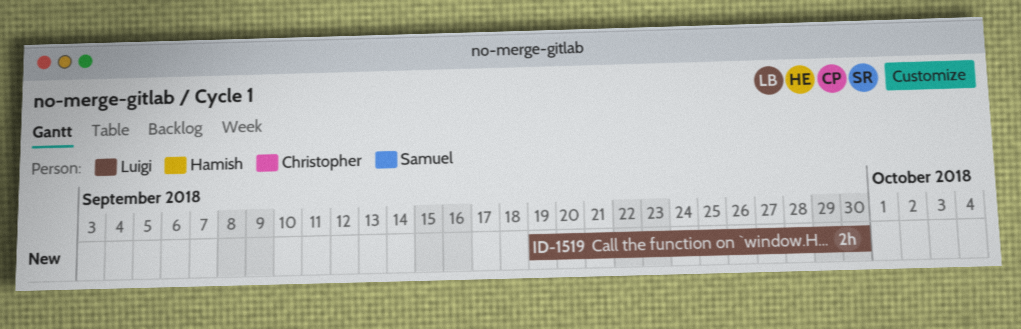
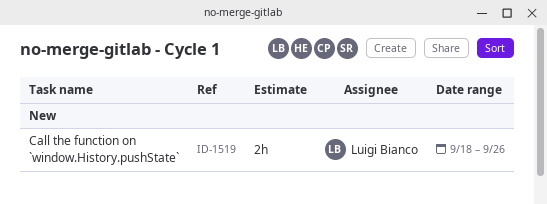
ID-1519, start: Sep 19 -> Sep 18
ID-1519, due: Sep 30 -> Sep 26

